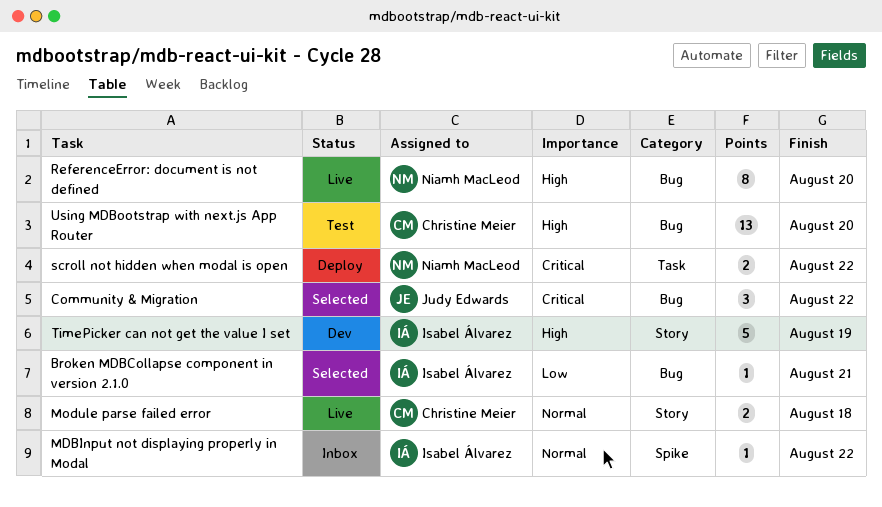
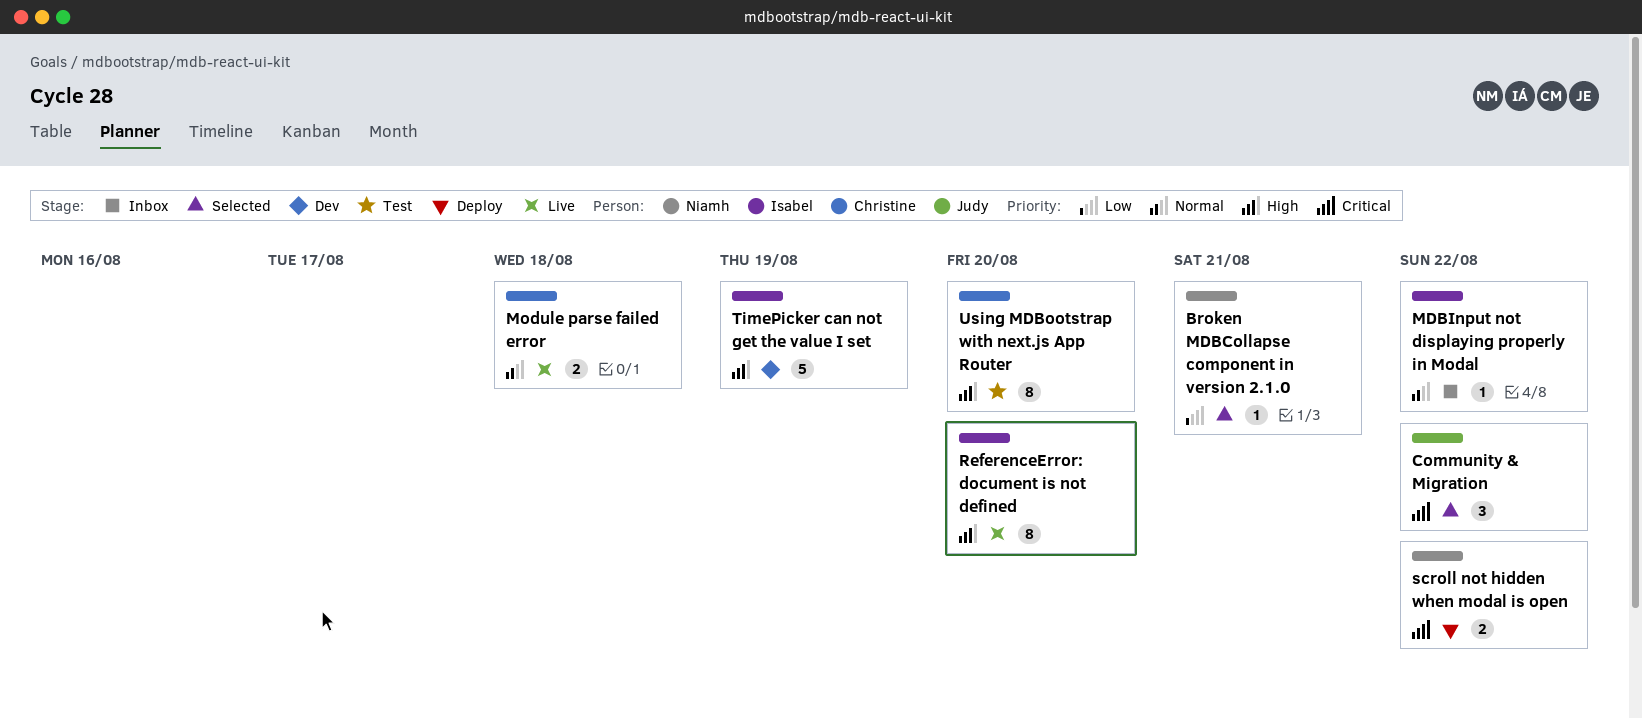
Broken MDBCollapse component in version 2.1.0, owner: Isabel Álvarez -> Niamh MacLeod
ReferenceError: document is not defined, owner: Niamh MacLeod -> Isabel Álvarez
Using MDBootstrap with next.js App Router, estimate: 13 -> 8

